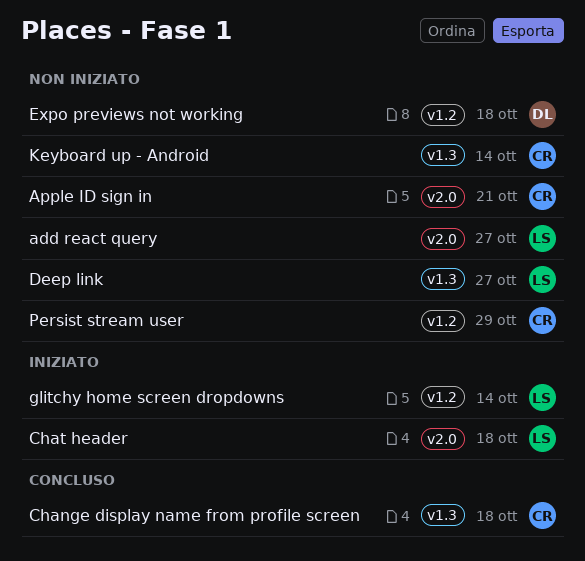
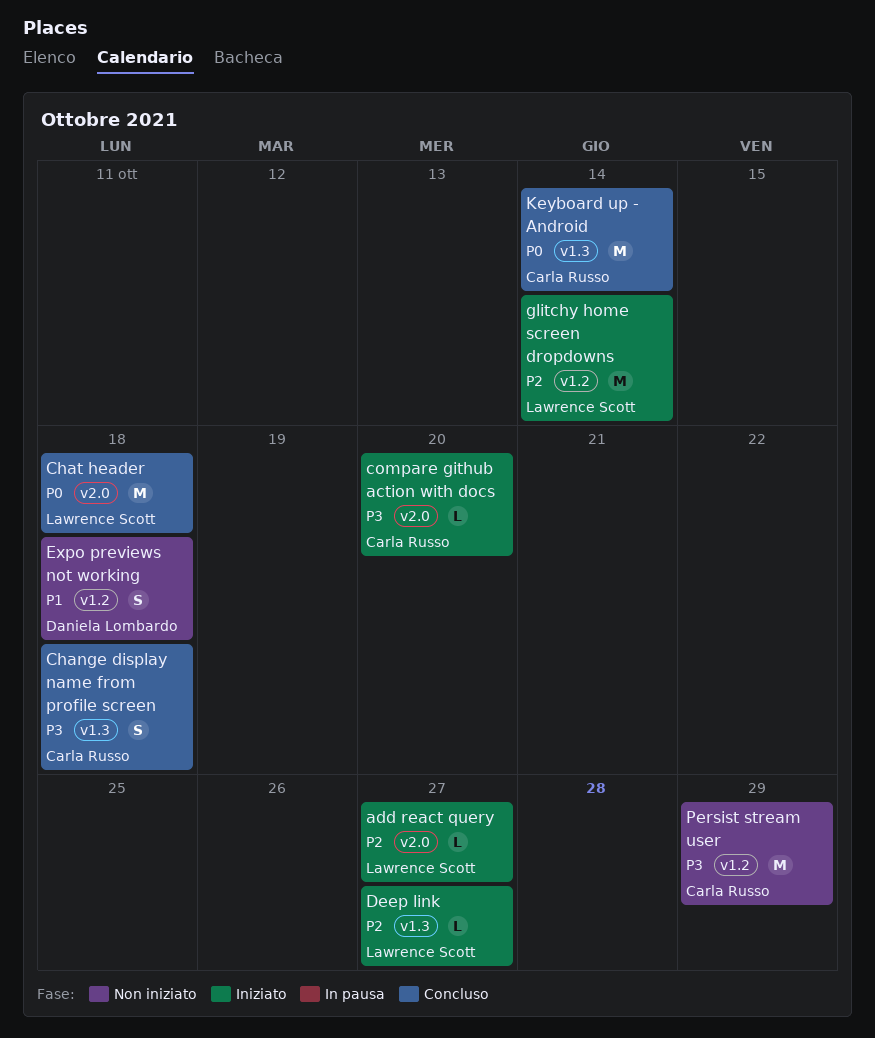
add react query, status: Non iniziato -> Iniziato
Apple ID sign in: present -> none
Chat header, status: Iniziato -> Concluso
compare github action with docs: none -> present
Deep link, status: Non iniziato -> Iniziato
Keyboard up - Android, status: Non iniziato -> Concluso

